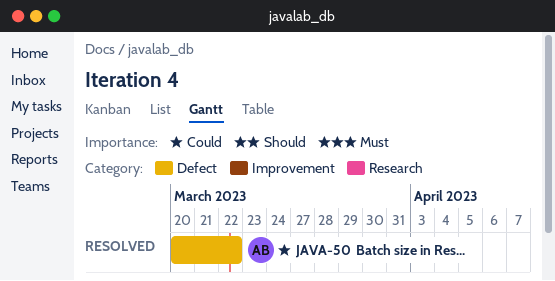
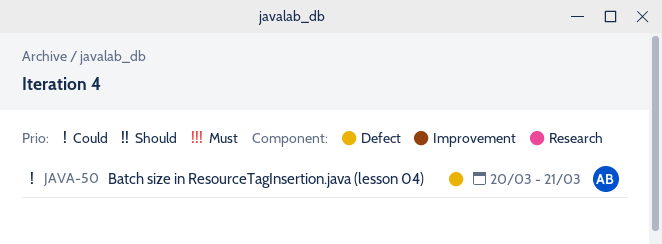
JAVA-50, due: Mar 22 -> Mar 21

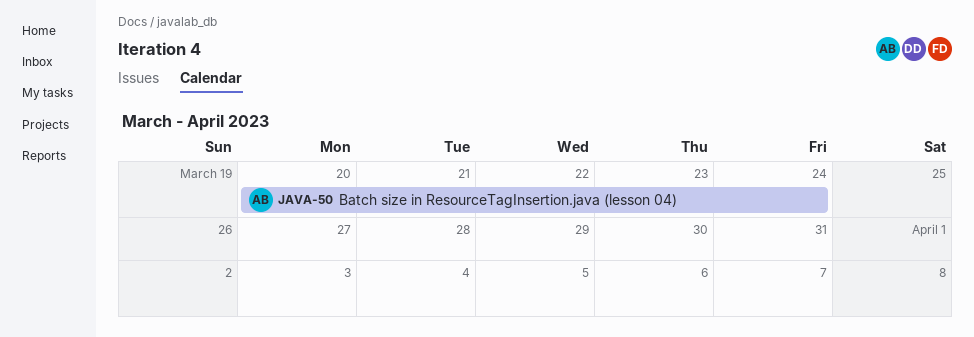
JAVA-50, due: Mar 21 -> Mar 24

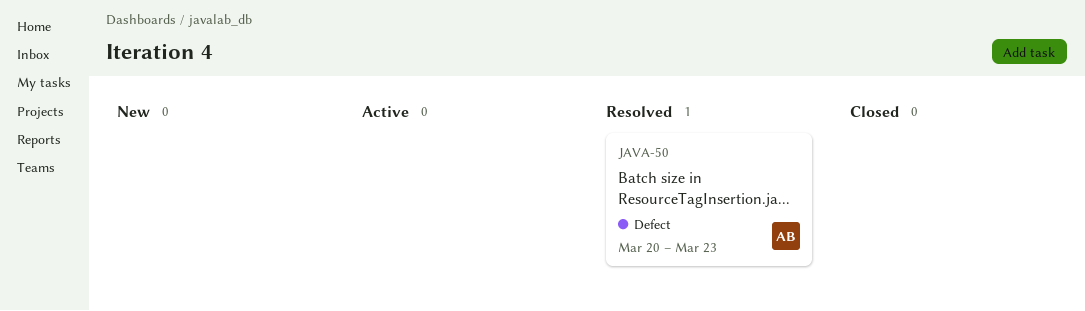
JAVA-50, due: Mar 24 -> Mar 23

